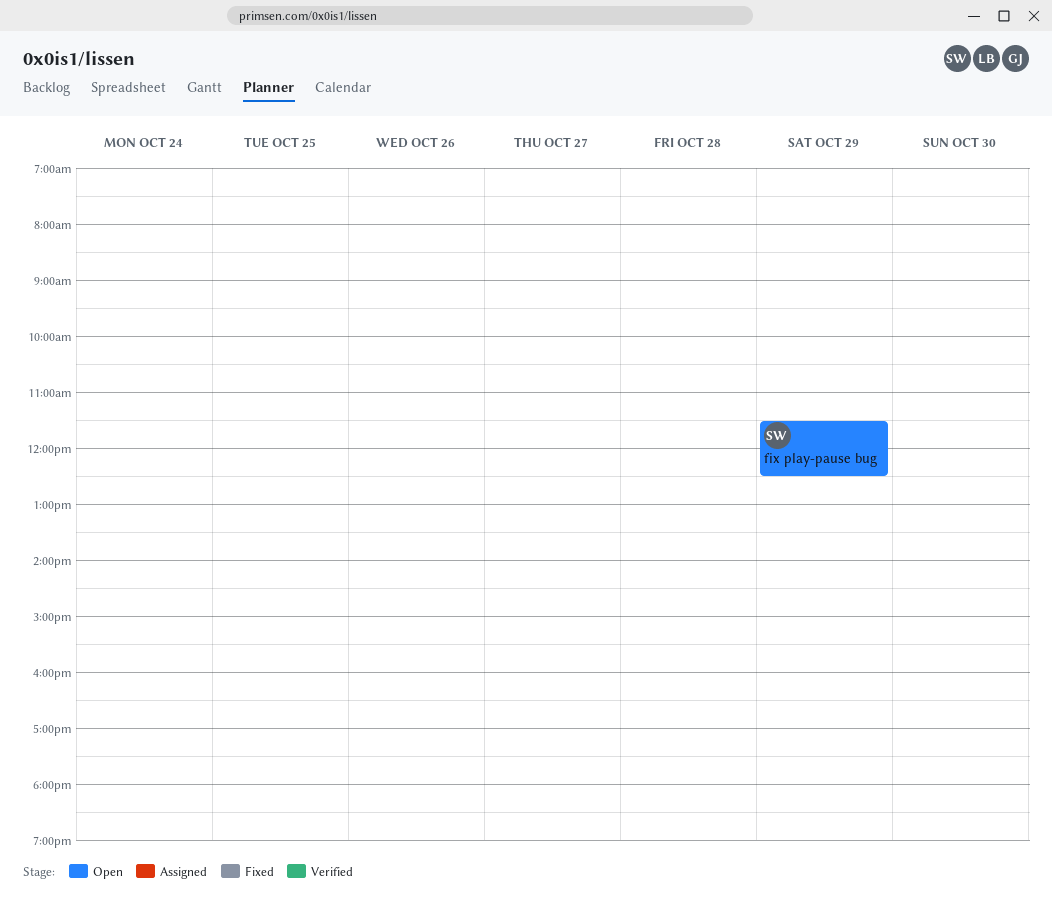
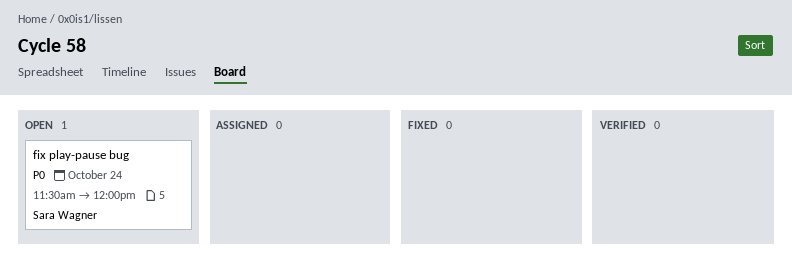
fix play-pause bug, day: Oct 29 -> Oct 24
fix play-pause bug, ends: 12:30 -> 12:00

